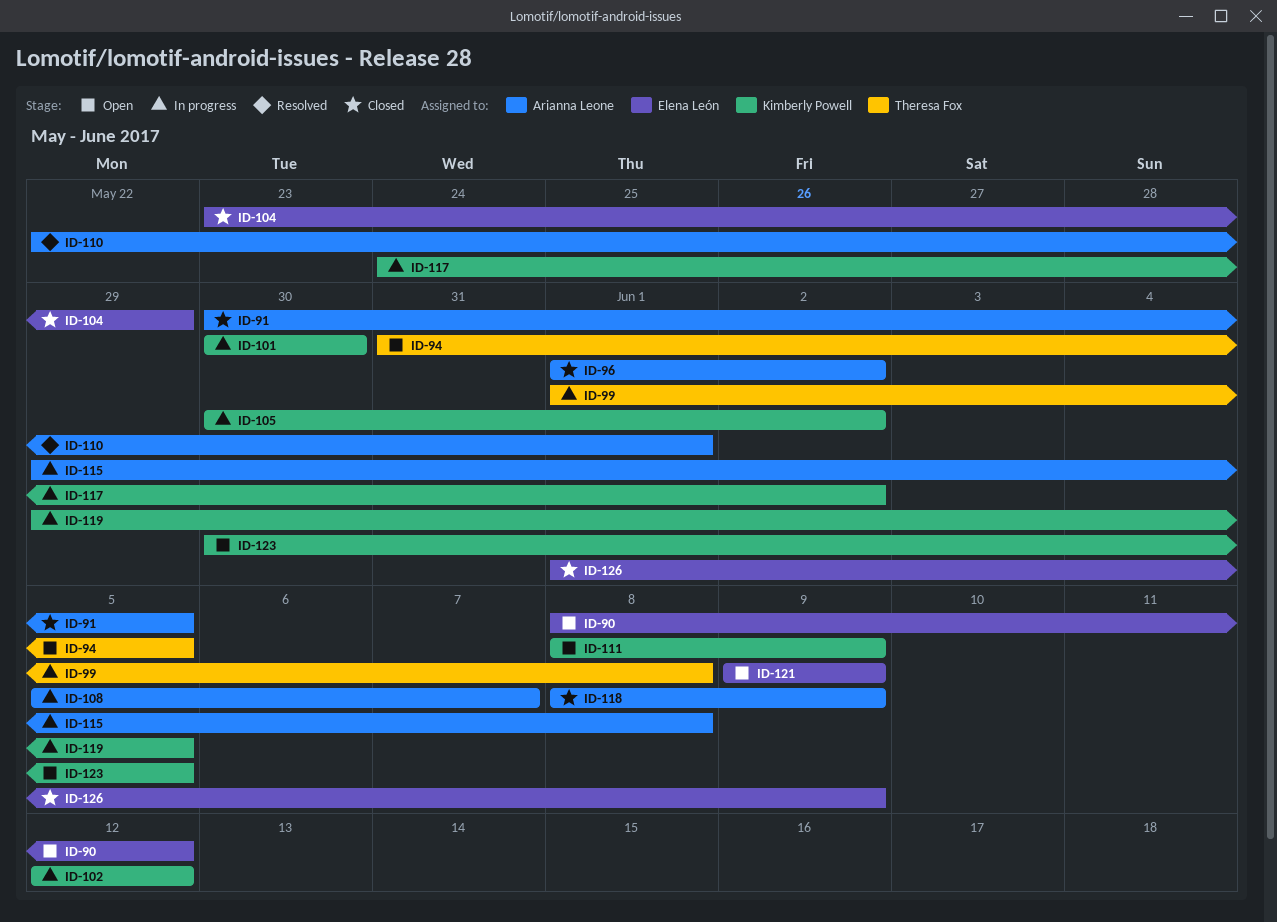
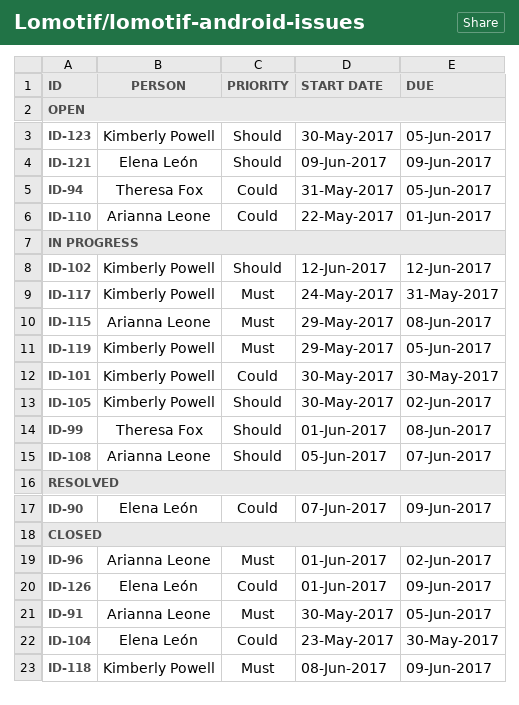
ID-90, status: Open -> Resolved
ID-90, start: Jun 8 -> Jun 7
ID-90, due: Jun 12 -> Jun 9
ID-104, due: May 29 -> May 30
ID-110, status: Resolved -> Open
ID-111: present -> none
ID-117, due: Jun 2 -> May 31
ID-118, owner: Arianna Leone -> Kimberly Powell

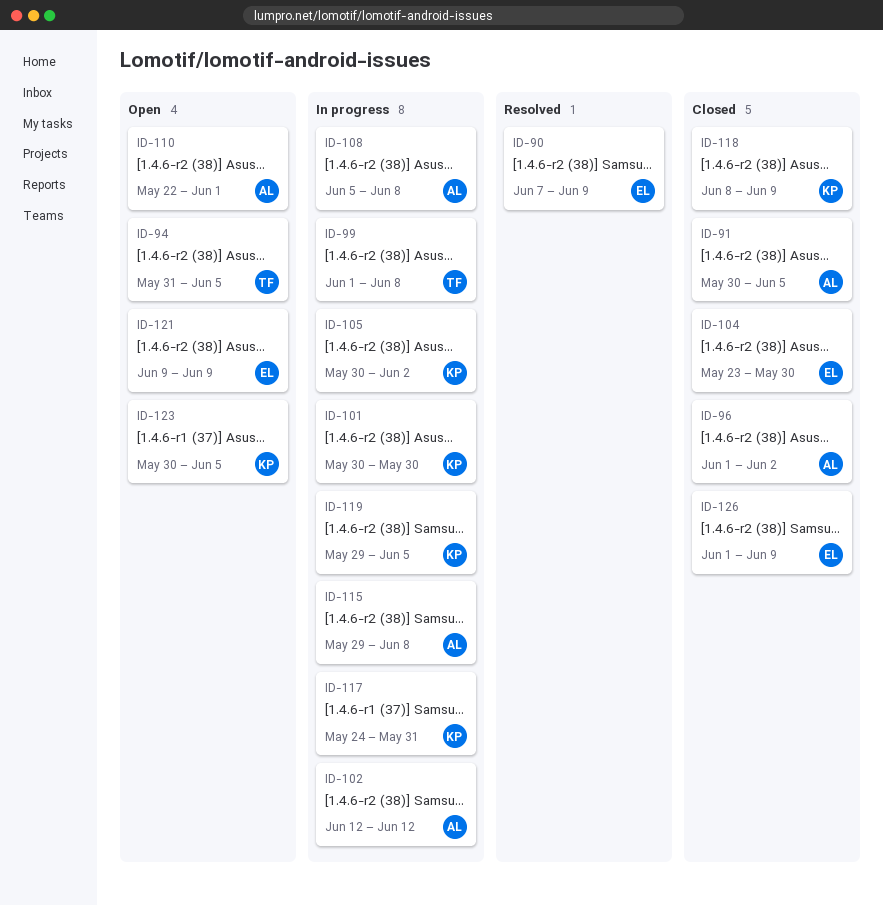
ID-102, owner: Kimberly Powell -> Arianna Leone
ID-108, due: Jun 7 -> Jun 8

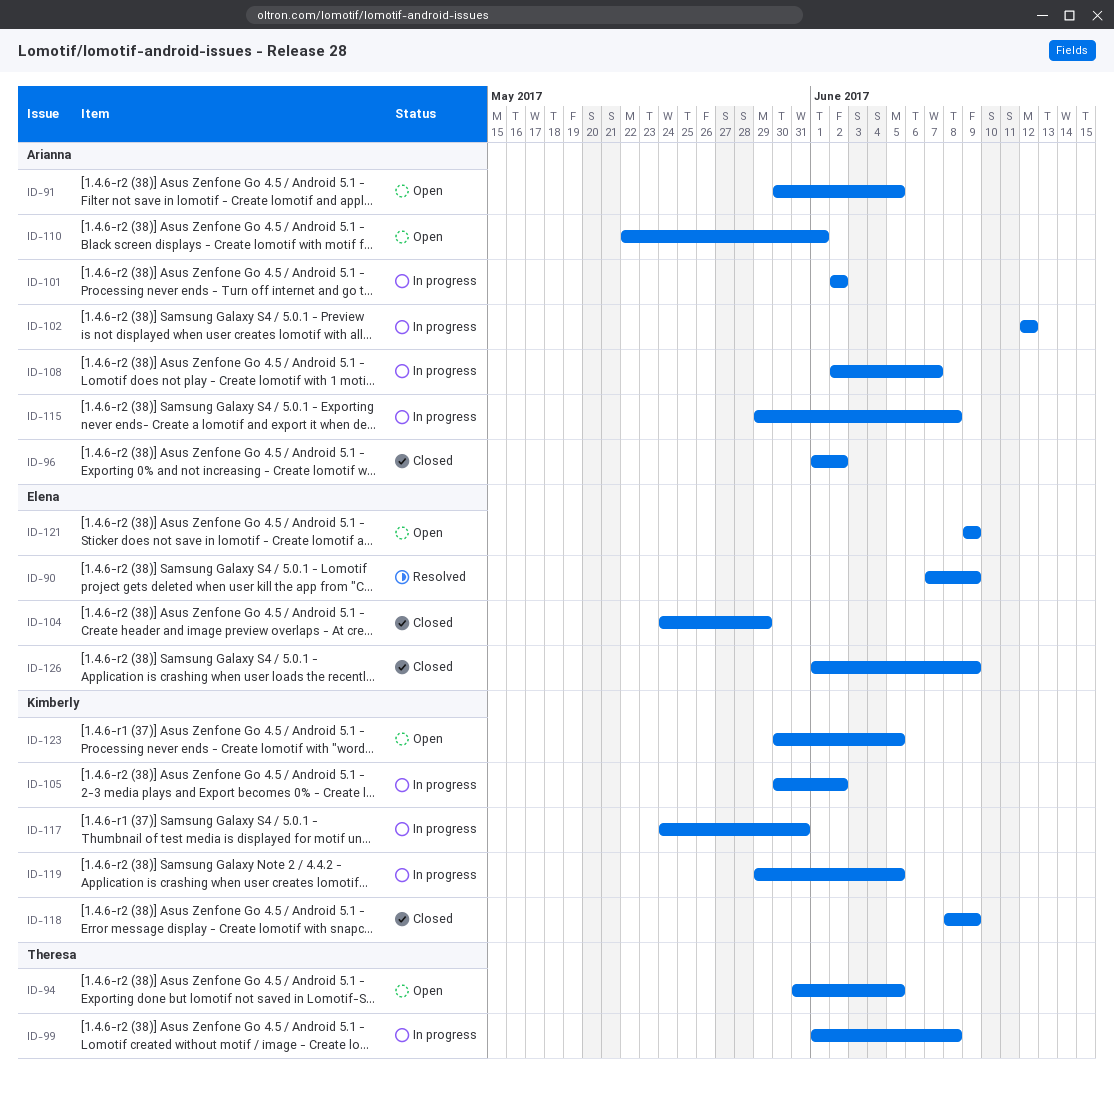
ID-91, status: Closed -> Open
ID-101, owner: Kimberly -> Arianna
ID-101, start: May 30 -> Jun 2
ID-101, due: May 30 -> Jun 2
ID-104, start: May 23 -> May 24
ID-104, due: May 30 -> May 29
ID-108, start: Jun 5 -> Jun 2
ID-108, due: Jun 8 -> Jun 7

